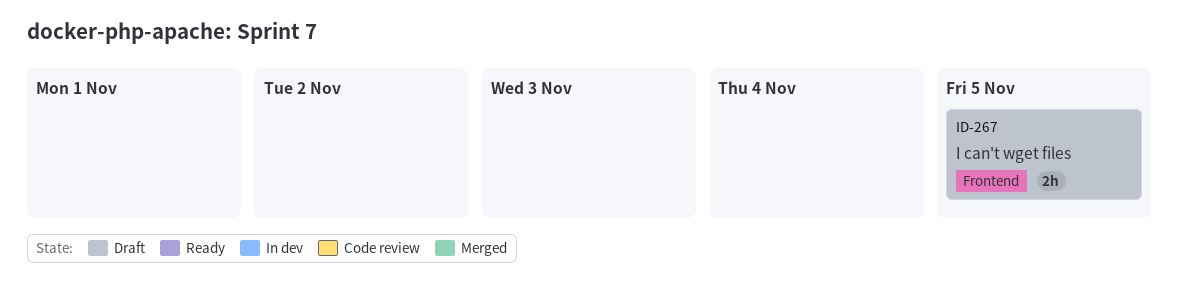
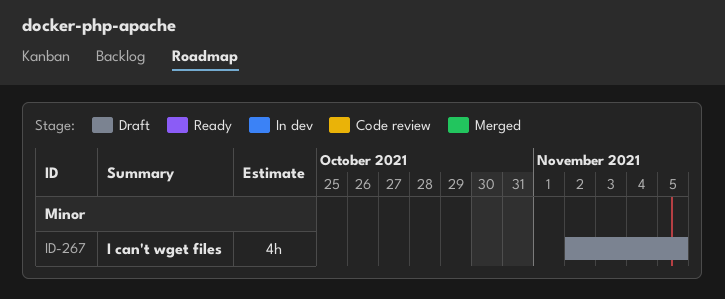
ID-267, estimate: 2h -> 4h

